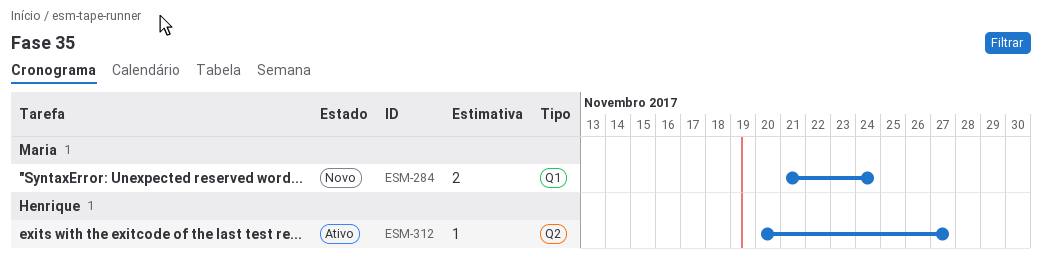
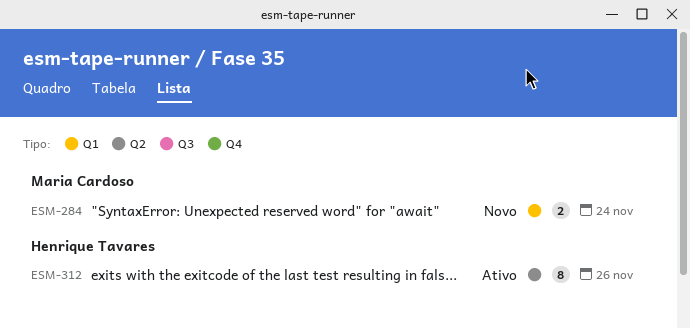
ESM-312, estimate: 1 -> 8
ESM-312, due: Nov 27 -> Nov 26

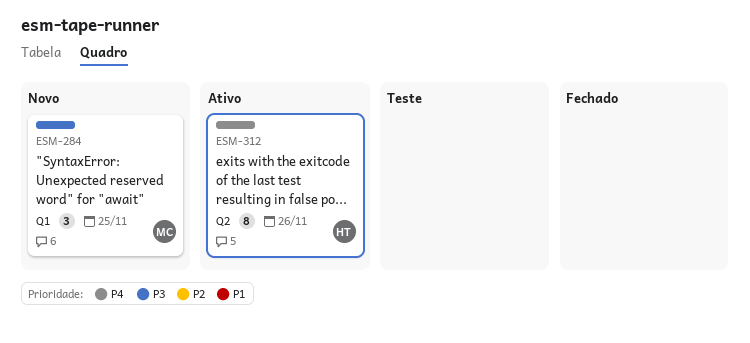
ESM-284, estimate: 2 -> 3
ESM-284, due: Nov 24 -> Nov 25

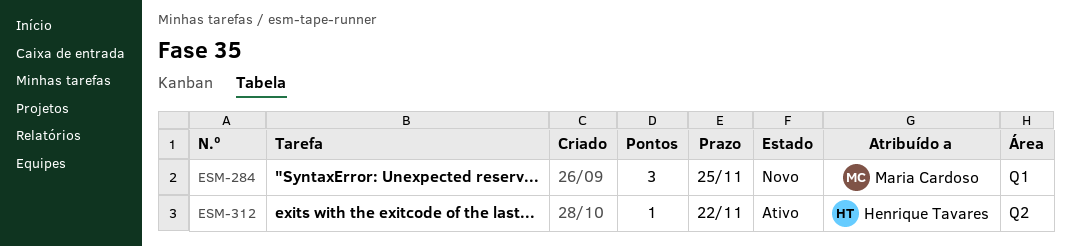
ESM-312, estimate: 8 -> 1
ESM-312, due: Nov 26 -> Nov 22

